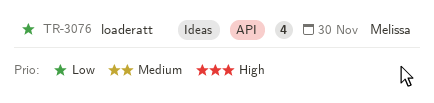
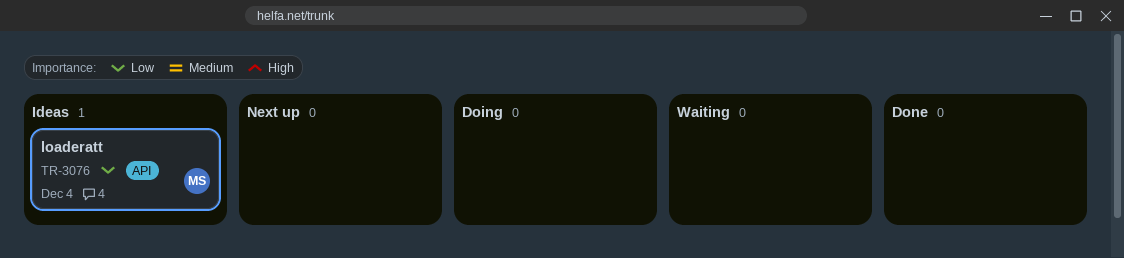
TR-3076, due: Nov 30 -> Dec 4

